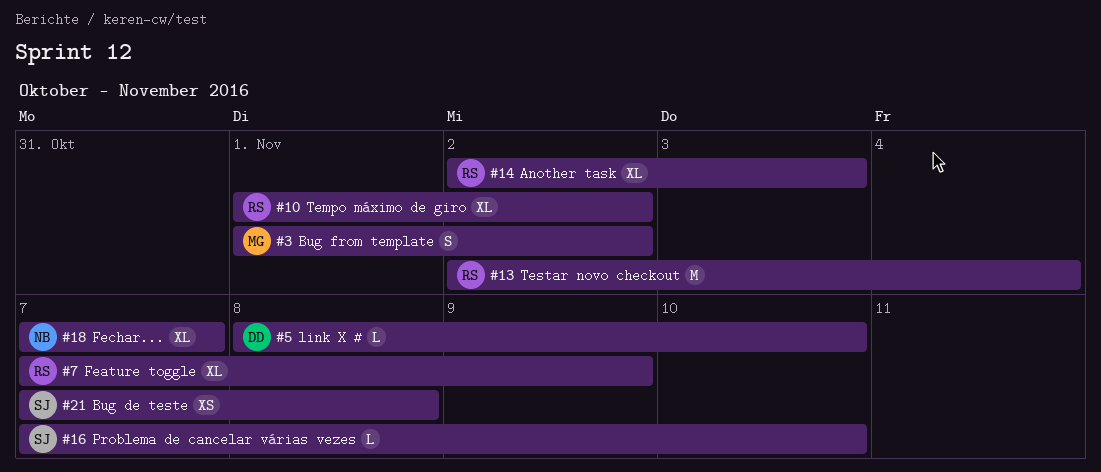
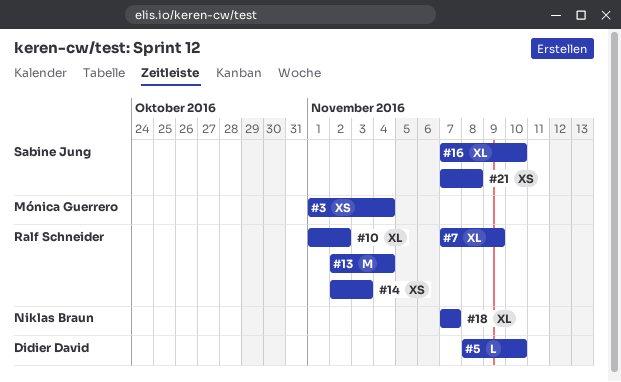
#3, estimate: S -> XS
#3, due: Nov 2 -> Nov 4
#14, estimate: XL -> XS
#16, estimate: L -> XL

